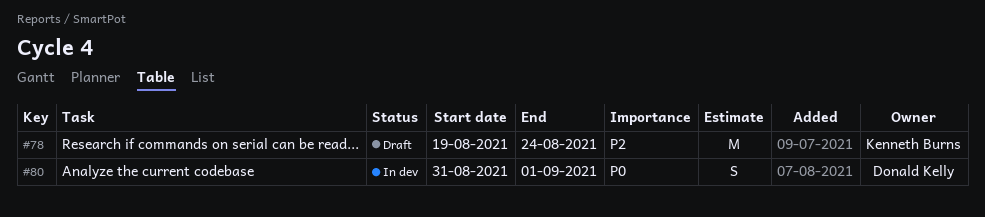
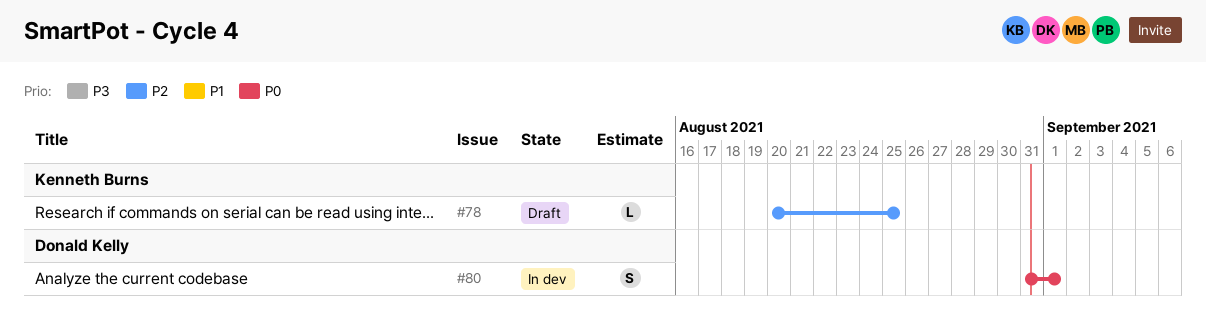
#78, estimate: M -> L
#78, start: Aug 19 -> Aug 20
#78, due: Aug 24 -> Aug 25

